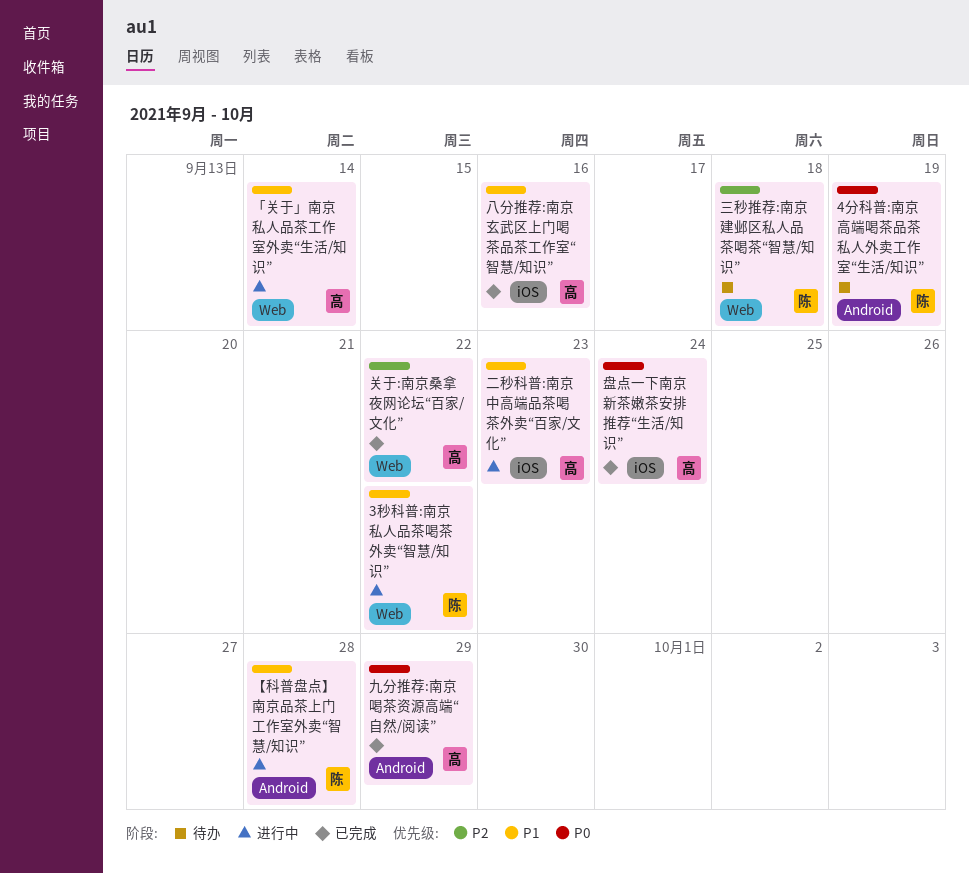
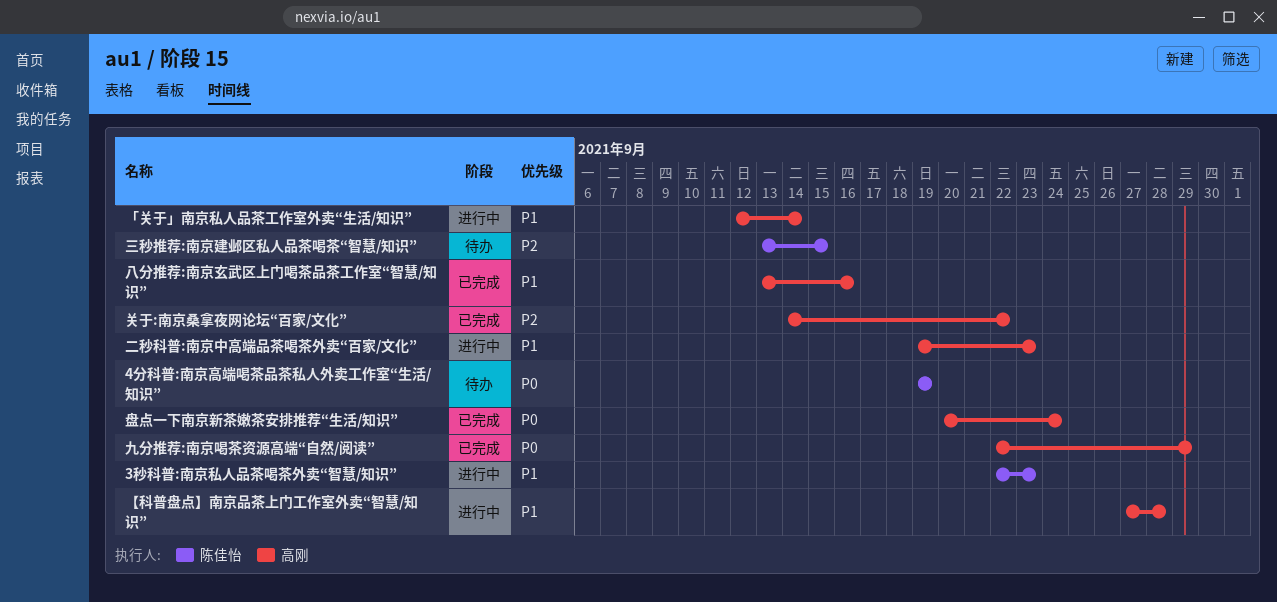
3秒科普:南京私人品茶喝茶外卖“智慧/知识”, due: Sep 22 -> Sep 23
【科普盘点】南京品茶上门工作室外卖“智慧/知识”, owner: 陈佳怡 -> 高刚
三秒推荐:南京建邺区私人品茶喝茶“智慧/知识”, due: Sep 18 -> Sep 15

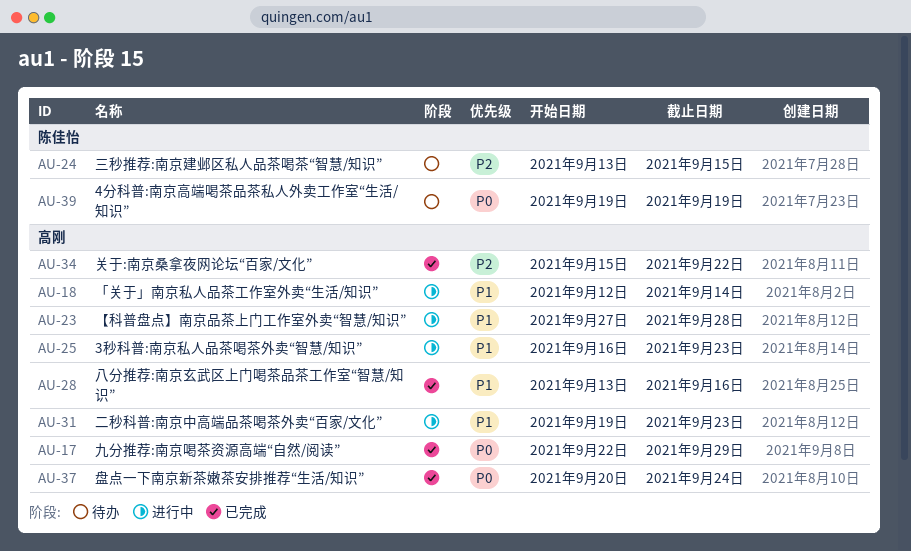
3秒科普:南京私人品茶喝茶外卖“智慧/知识”, owner: 陈佳怡 -> 高刚
3秒科普:南京私人品茶喝茶外卖“智慧/知识”, start: Sep 22 -> Sep 16
关于:南京桑拿夜网论坛“百家/文化”, start: Sep 14 -> Sep 15

